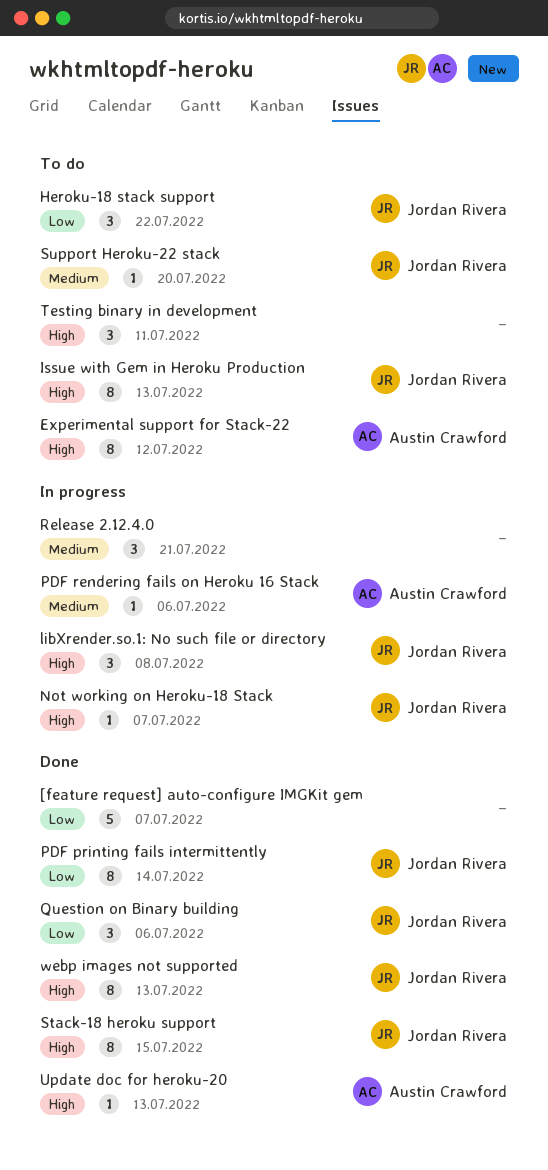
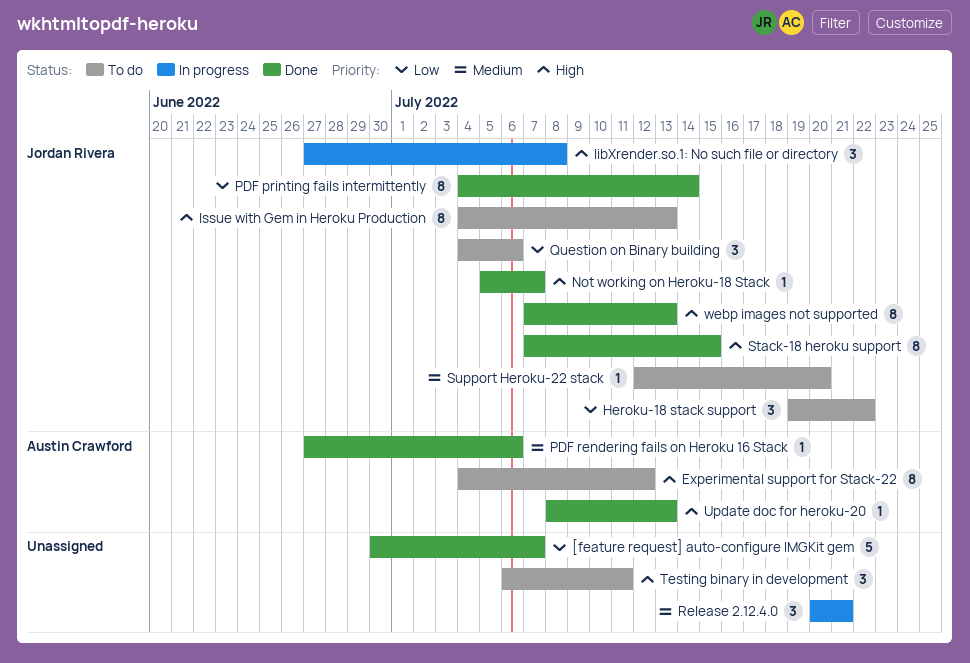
Not working on Heroku-18 Stack, status: In progress -> Done
PDF rendering fails on Heroku 16 Stack, status: In progress -> Done
Question on Binary building, status: Done -> To do

